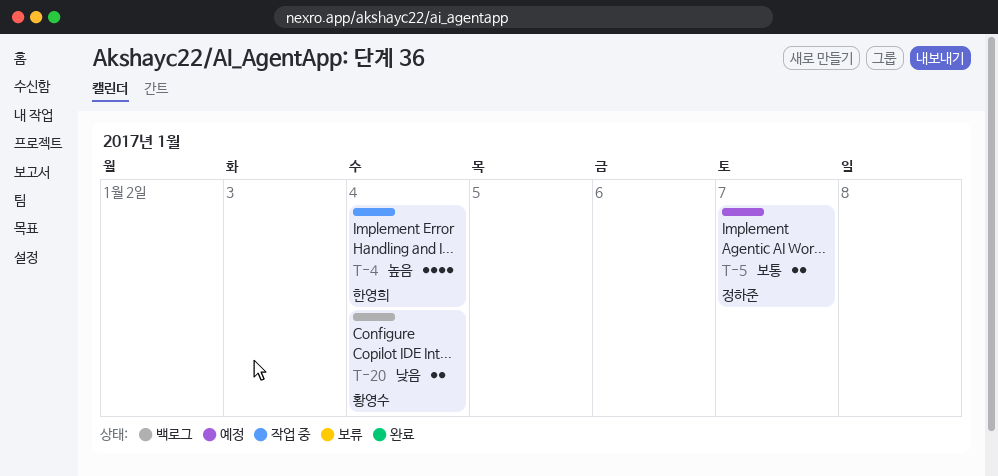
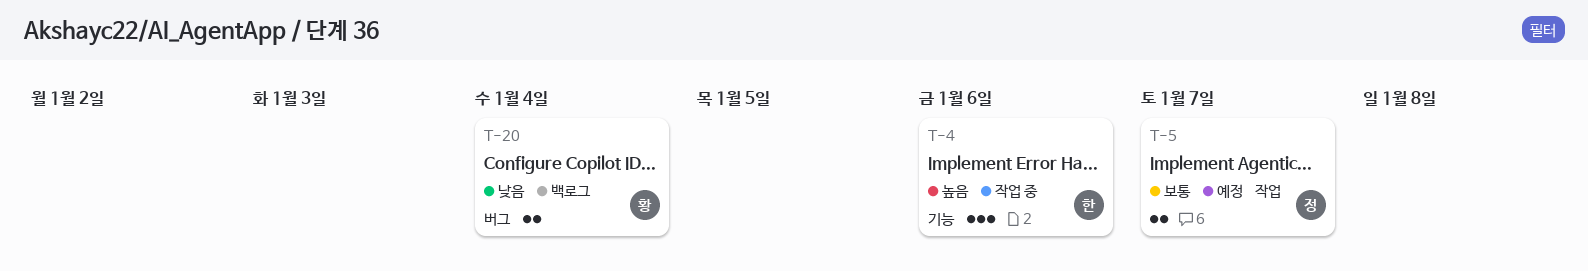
T-4, estimate: 4 -> 3
T-4, due: Jan 4 -> Jan 6

